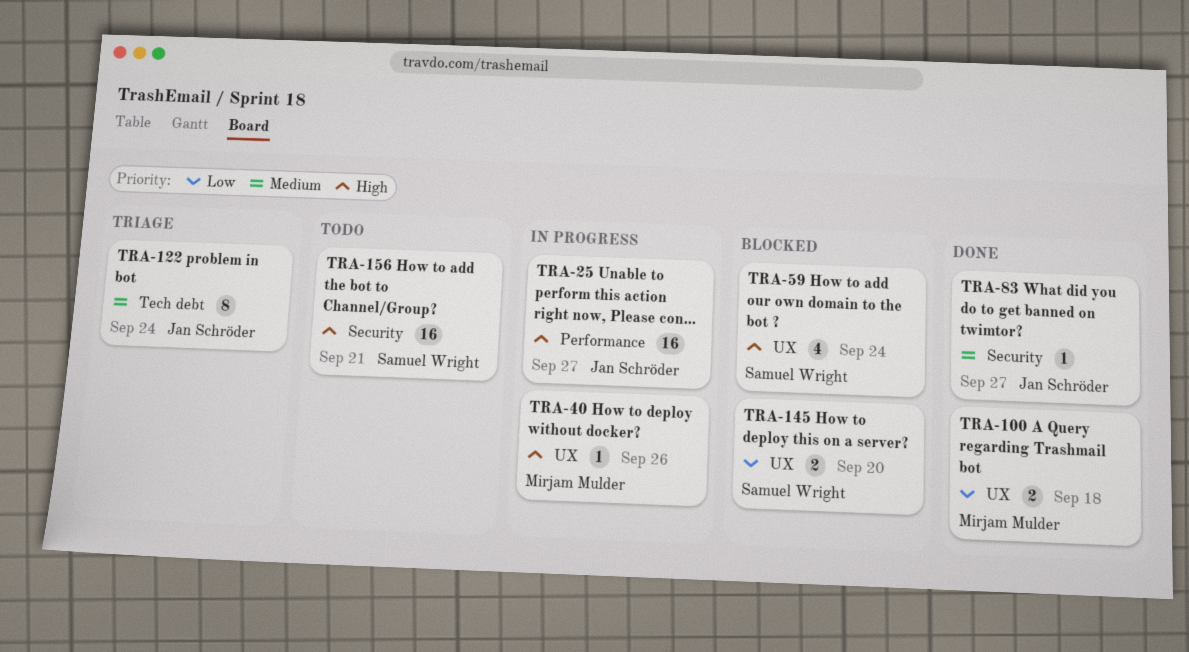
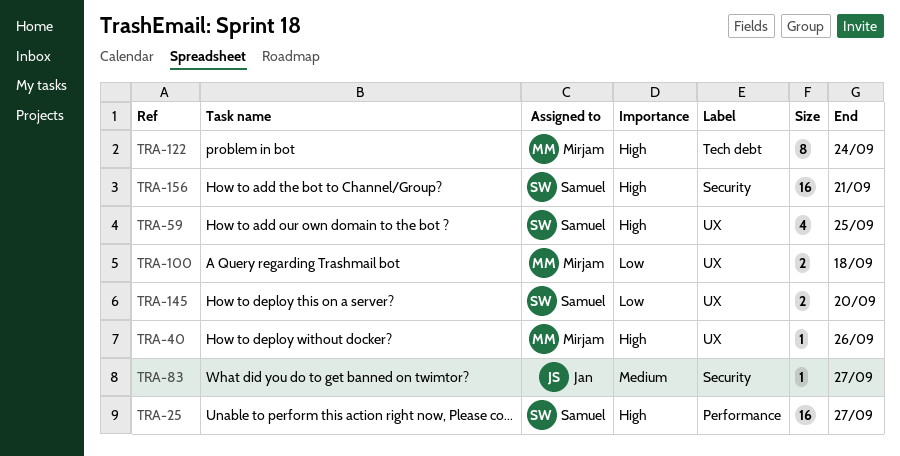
TRA-25, owner: Jan Schröder -> Samuel Wright
TRA-59, due: Sep 24 -> Sep 25
TRA-122, owner: Jan Schröder -> Mirjam Mulder
TRA-122, priority: Medium -> High

